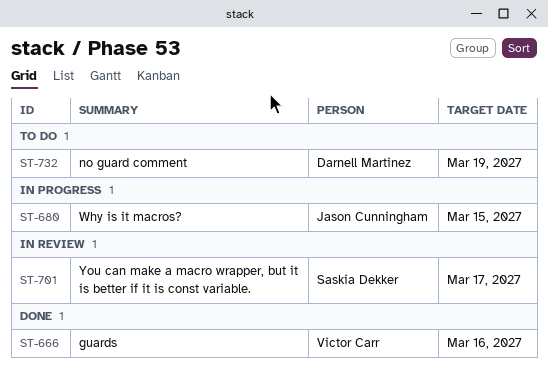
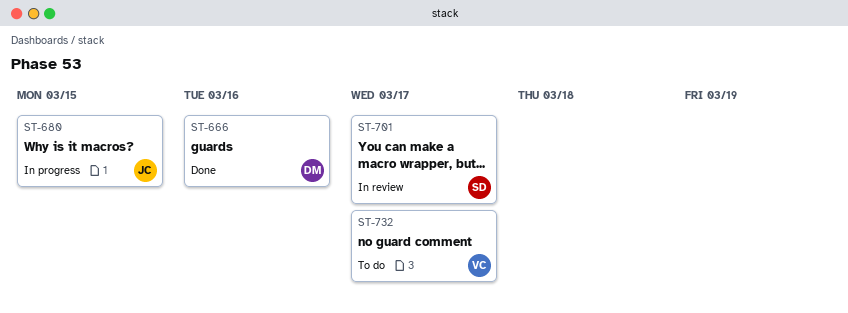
ST-666, owner: Victor Carr -> Darnell Martinez
ST-732, owner: Darnell Martinez -> Victor Carr
ST-732, due: Mar 19 -> Mar 17

